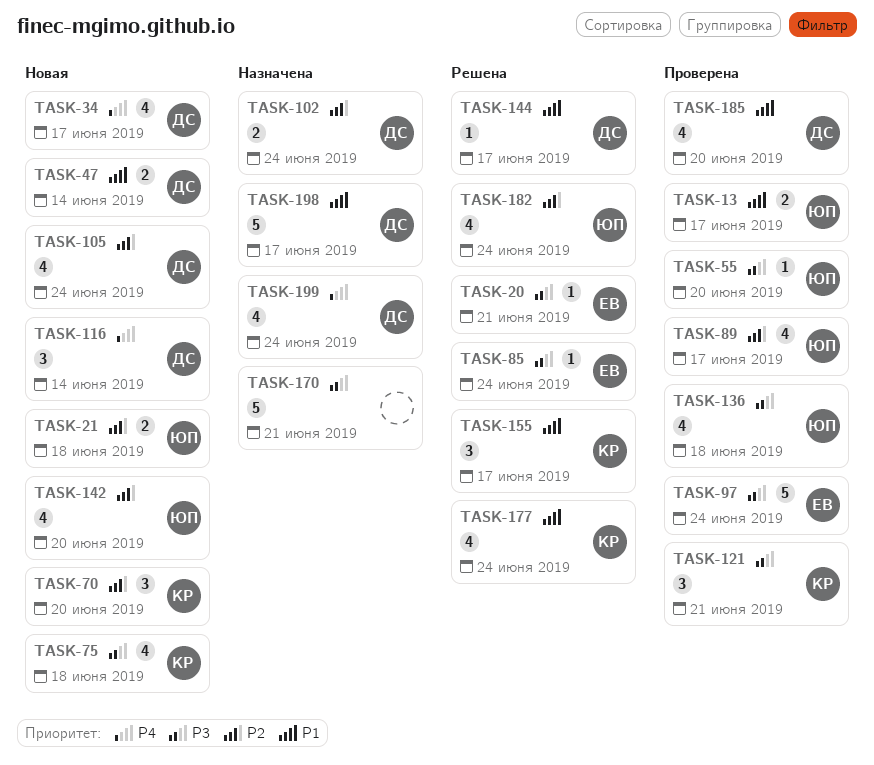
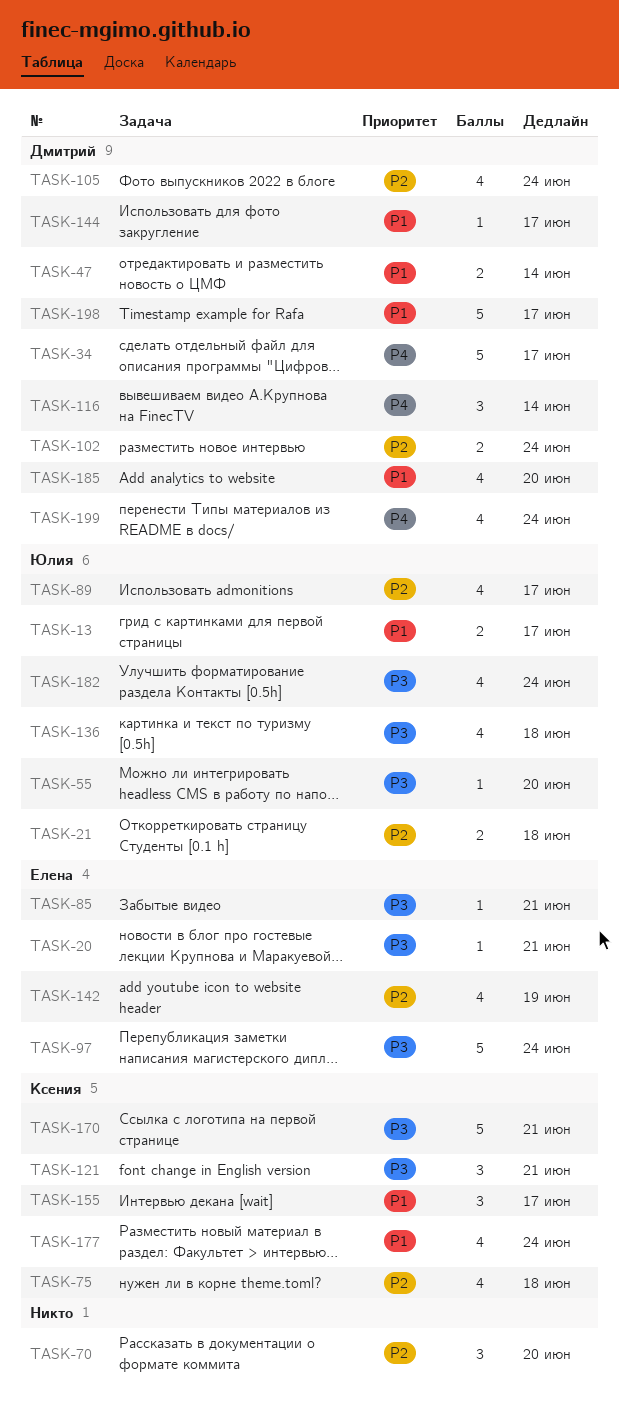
TASK-34, estimate: 4 -> 5
TASK-70, owner: Ксения -> none
TASK-75, priority: P3 -> P2
TASK-85, due: Jun 24 -> Jun 21
TASK-142, owner: Юлия -> Елена
TASK-142, due: Jun 20 -> Jun 19
TASK-170, owner: none -> Ксения
TASK-182, priority: P2 -> P3

